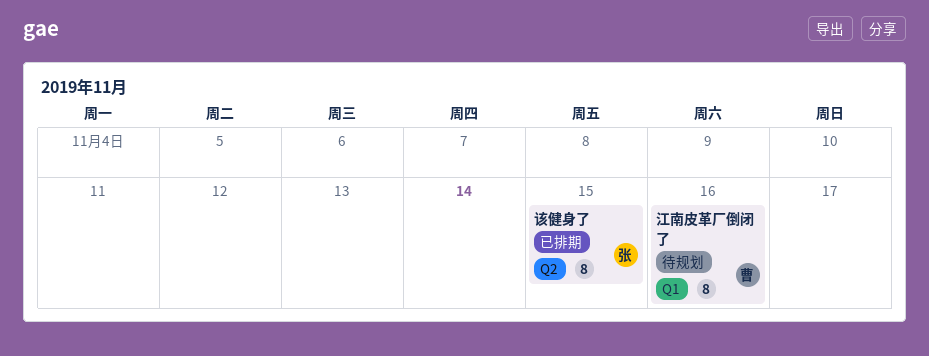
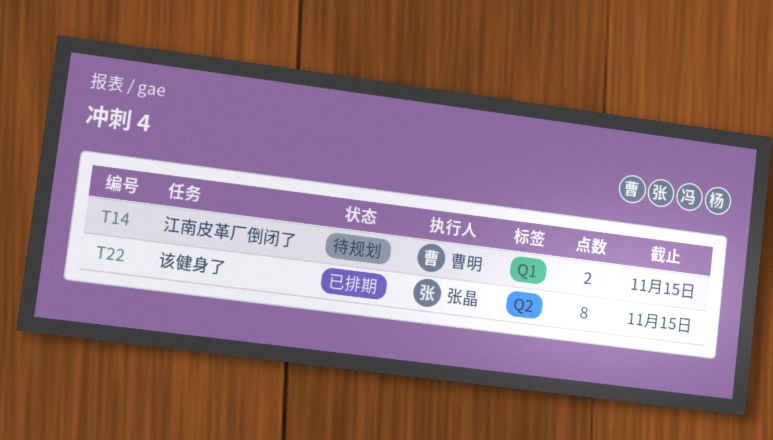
江南皮革厂倒闭了, estimate: 8 -> 2
江南皮革厂倒闭了, due: Nov 16 -> Nov 15

